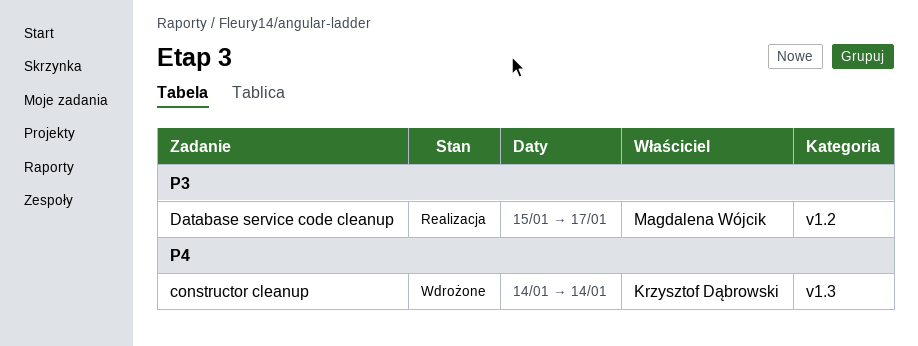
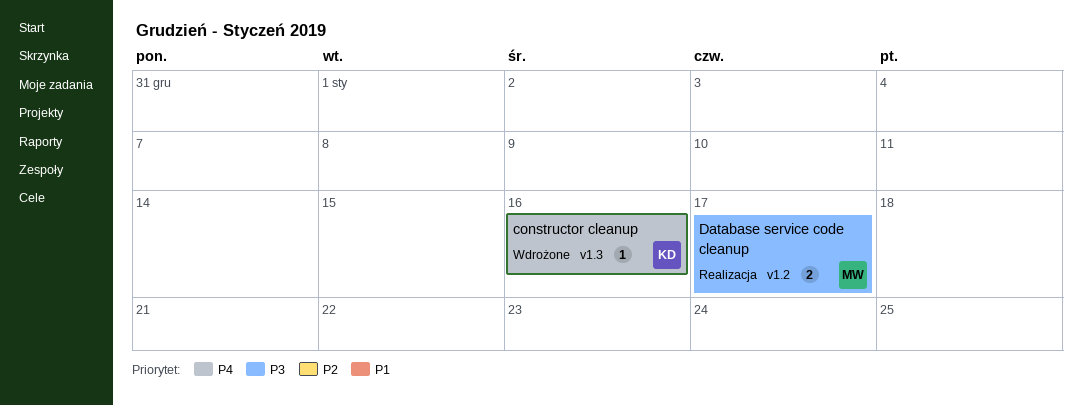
constructor cleanup, due: Jan 14 -> Jan 16

